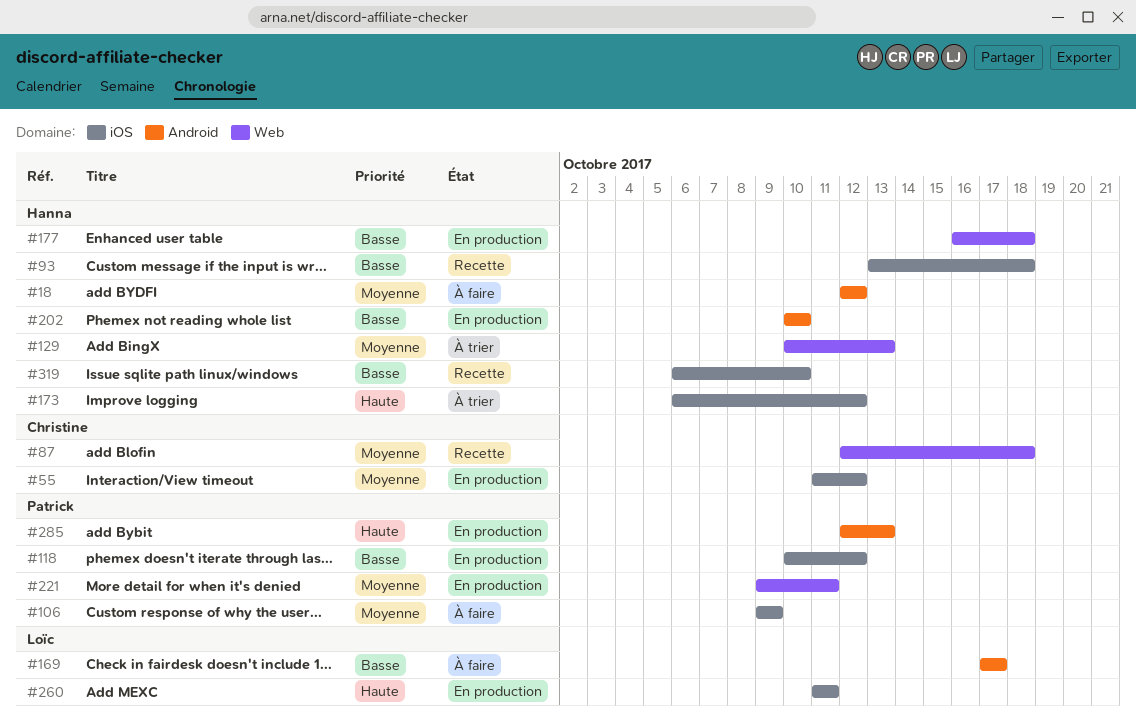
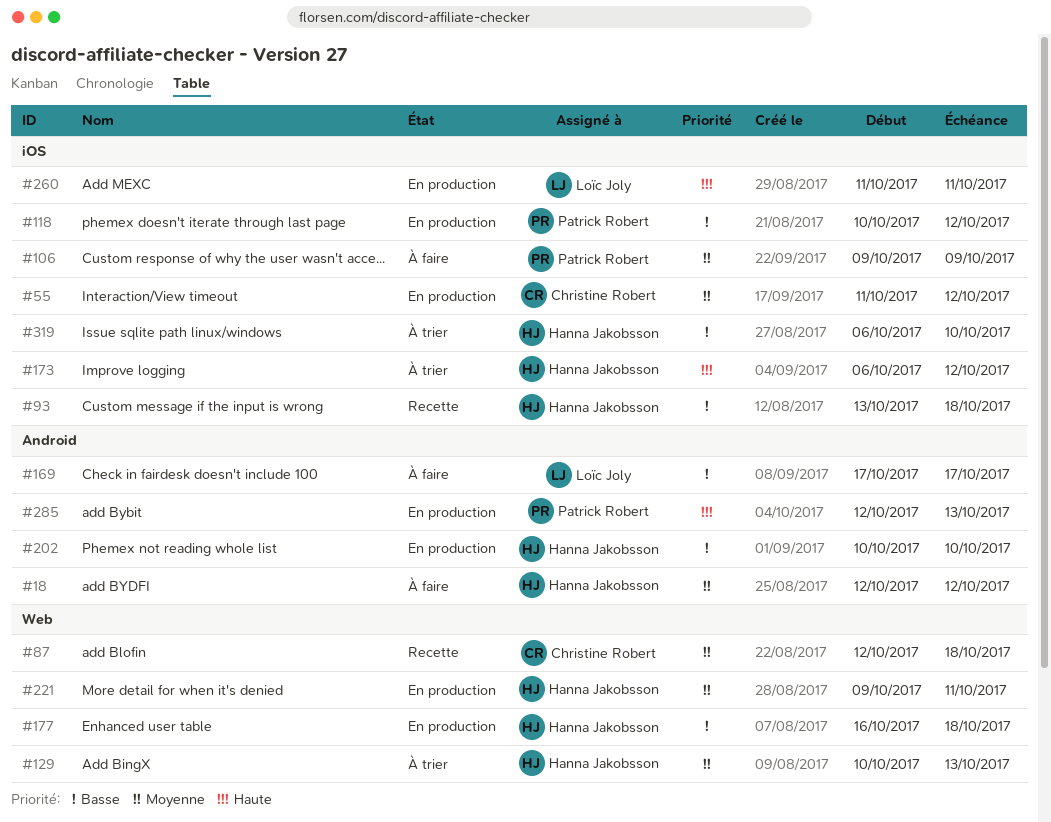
#221, owner: Patrick Robert -> Hanna Jakobsson
#319, status: Recette -> À trier

